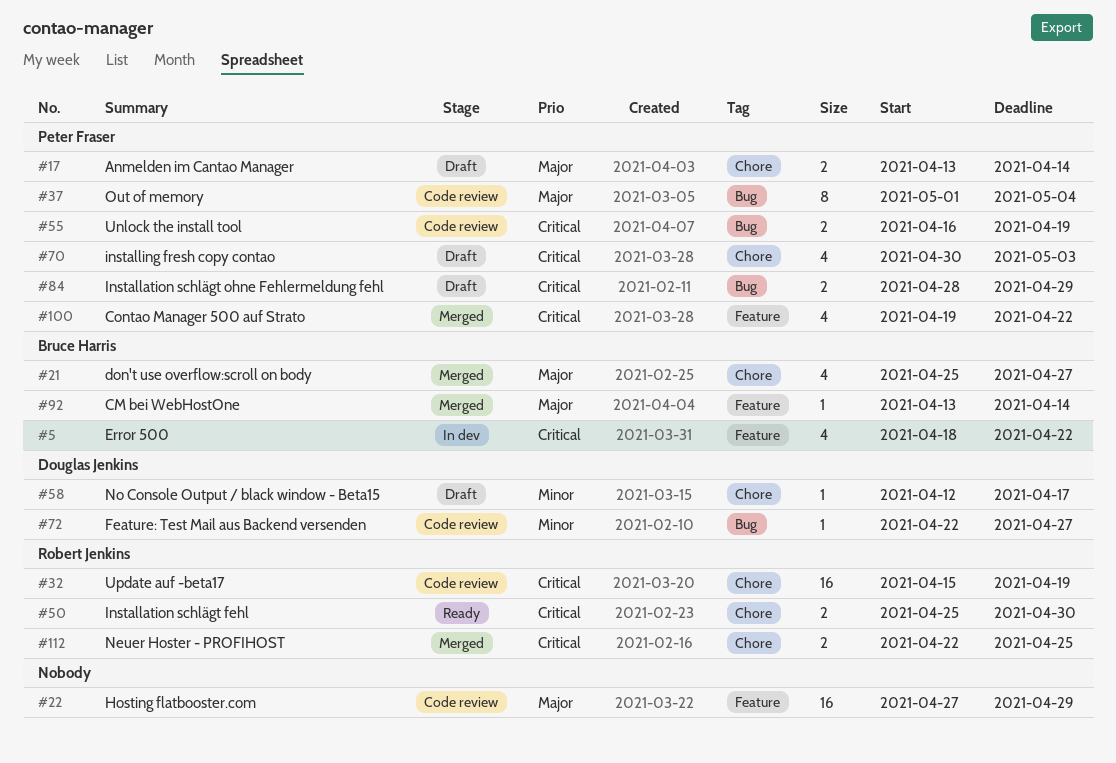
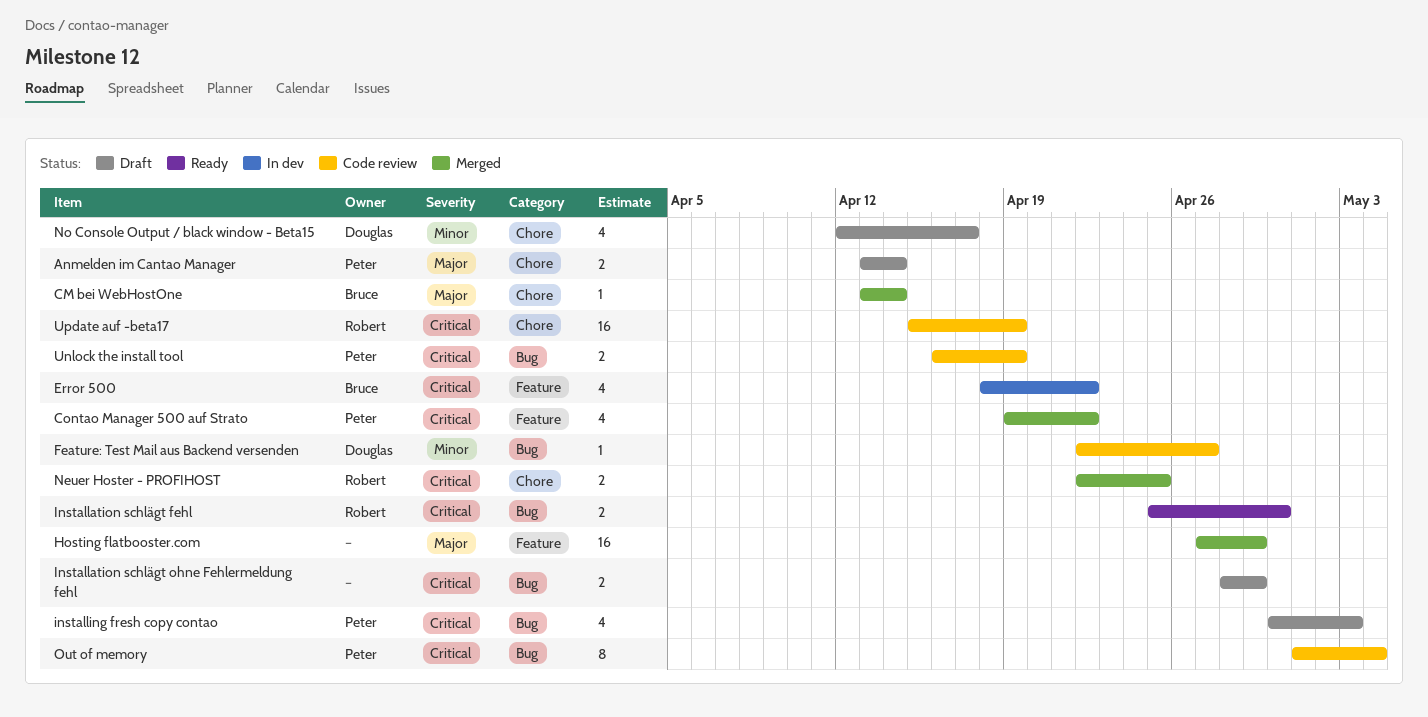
CM bei WebHostOne, label: Feature -> Chore
don't use overflow:scroll on body: present -> none
Hosting flatbooster.com, status: Code review -> Merged
Installation schlägt fehl, label: Chore -> Bug
Installation schlägt ohne Fehlermeldung fehl, owner: Peter Fraser -> none
installing fresh copy contao, label: Chore -> Bug
No Console Output / black window - Beta15, estimate: 1 -> 4
Out of memory, priority: Major -> Critical

